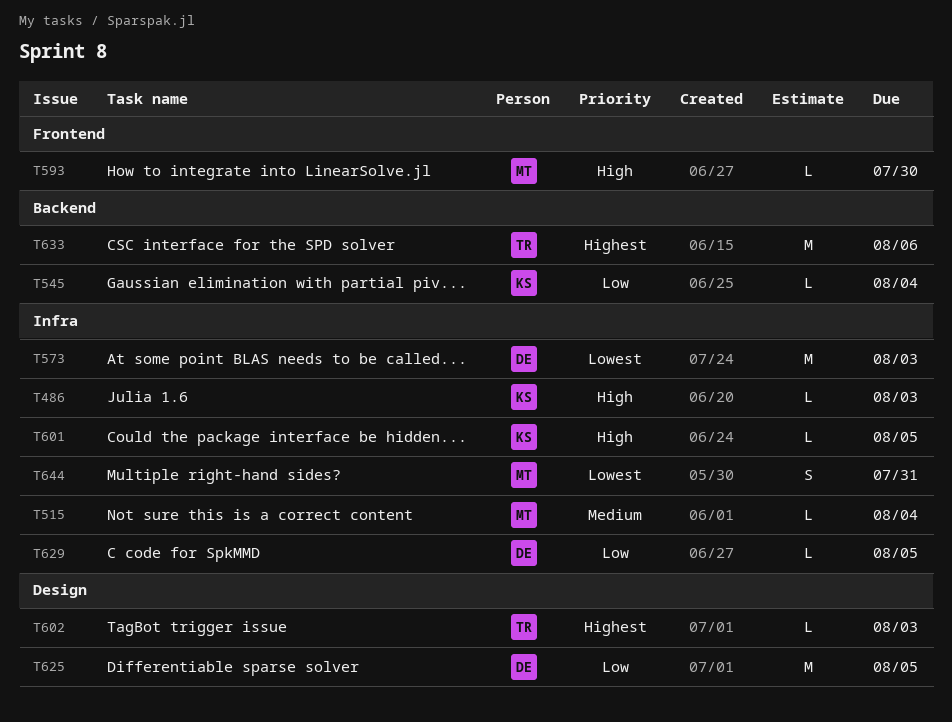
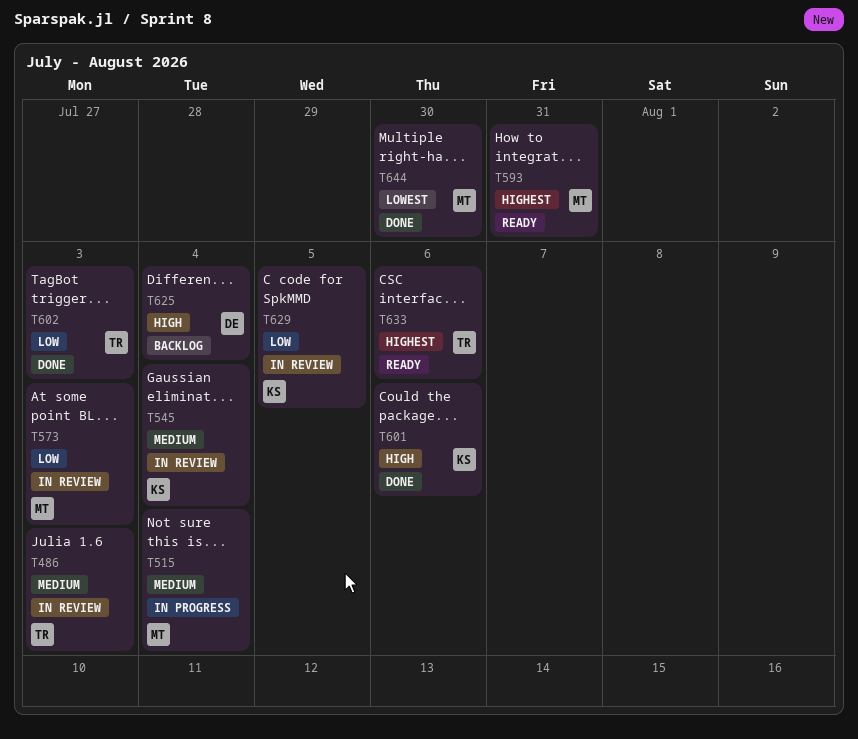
T486, owner: KS -> TR
T486, priority: High -> Medium
T545, priority: Low -> Medium
T573, owner: DE -> MT
T573, priority: Lowest -> Low
T593, priority: High -> Highest
T593, due: Jul 30 -> Jul 31
T601, due: Aug 5 -> Aug 6
T602, priority: Highest -> Low
T625, priority: Low -> High
T625, due: Aug 5 -> Aug 4
T629, owner: DE -> KS
T644, due: Jul 31 -> Jul 30

